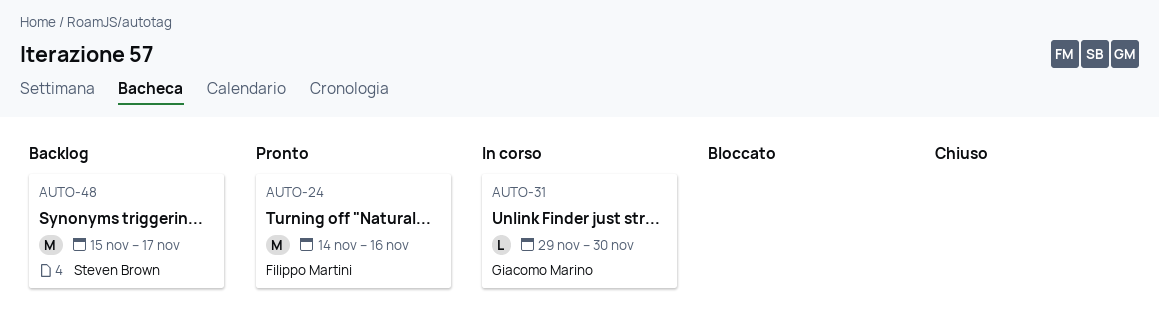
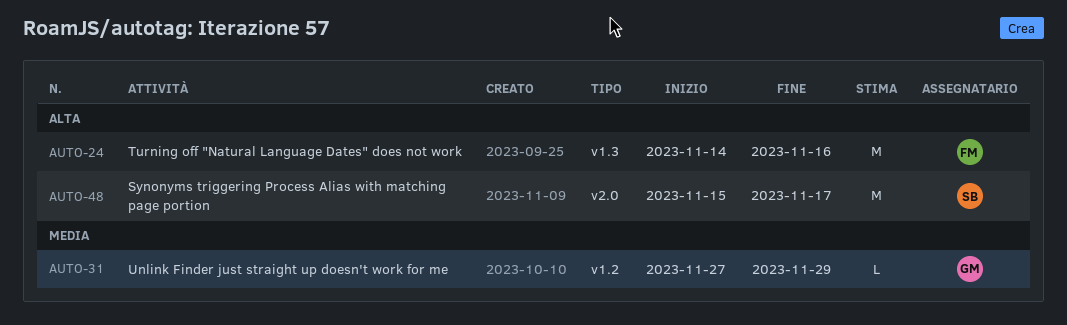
AUTO-31, start: Nov 29 -> Nov 27
AUTO-31, due: Nov 30 -> Nov 29

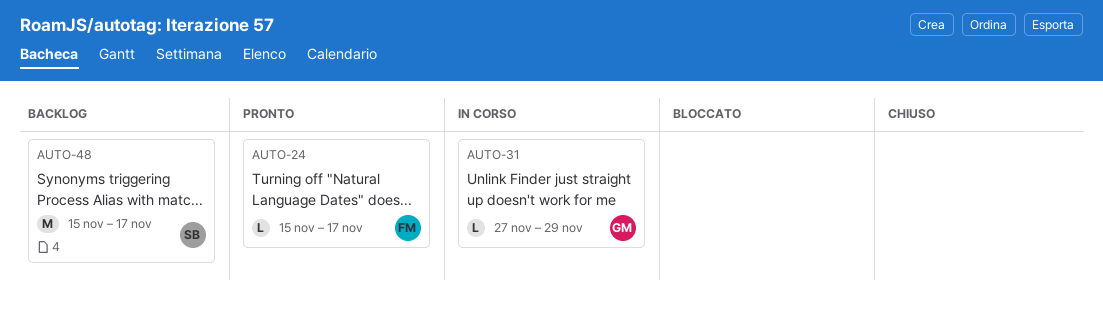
AUTO-24, estimate: M -> L
AUTO-24, start: Nov 14 -> Nov 15
AUTO-24, due: Nov 16 -> Nov 17

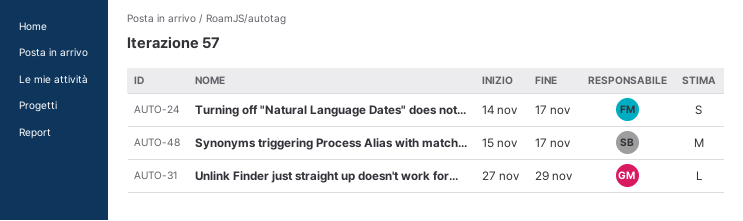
AUTO-24, estimate: L -> S
AUTO-24, start: Nov 15 -> Nov 14

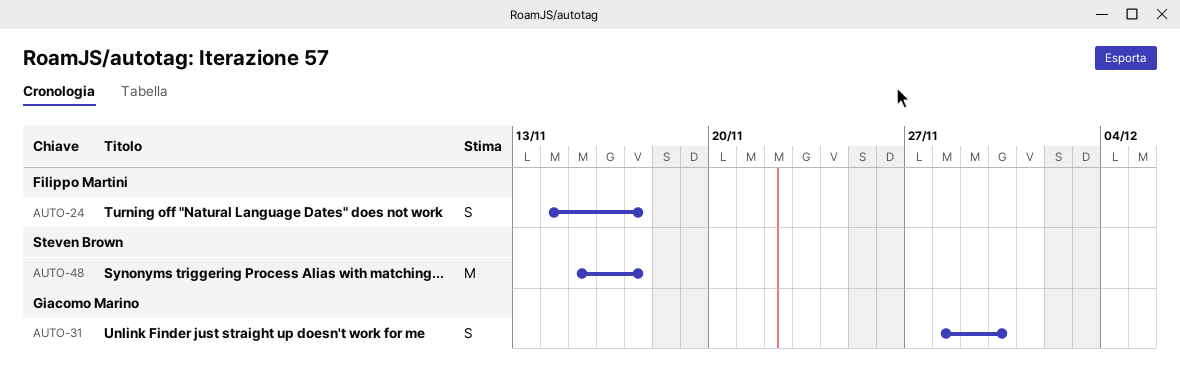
AUTO-31, estimate: L -> S
AUTO-31, start: Nov 27 -> Nov 28
AUTO-31, due: Nov 29 -> Nov 30

